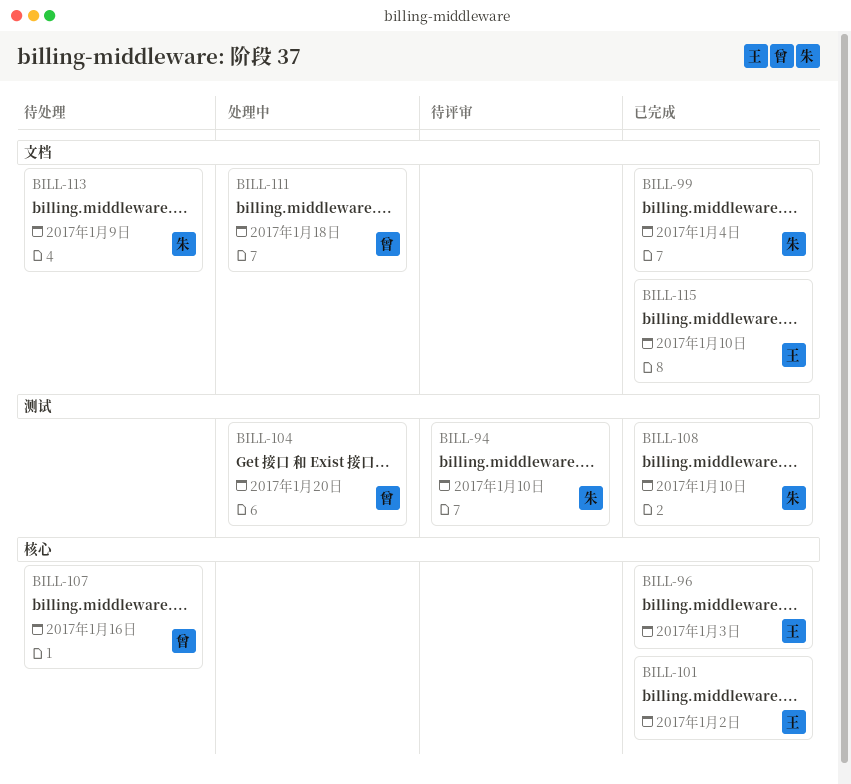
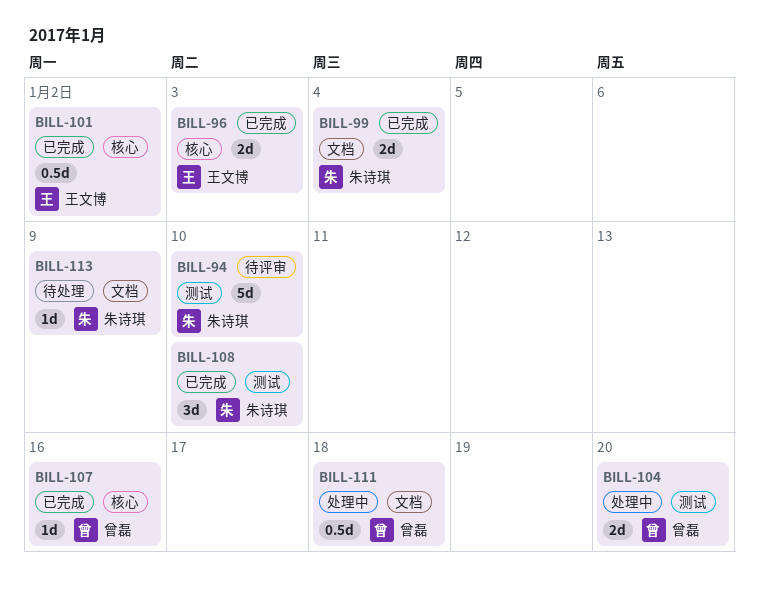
BILL-107, status: 待处理 -> 已完成
BILL-115: present -> none

